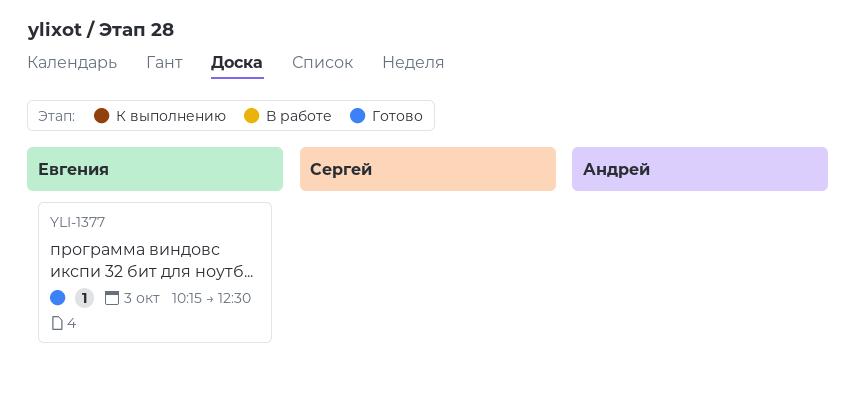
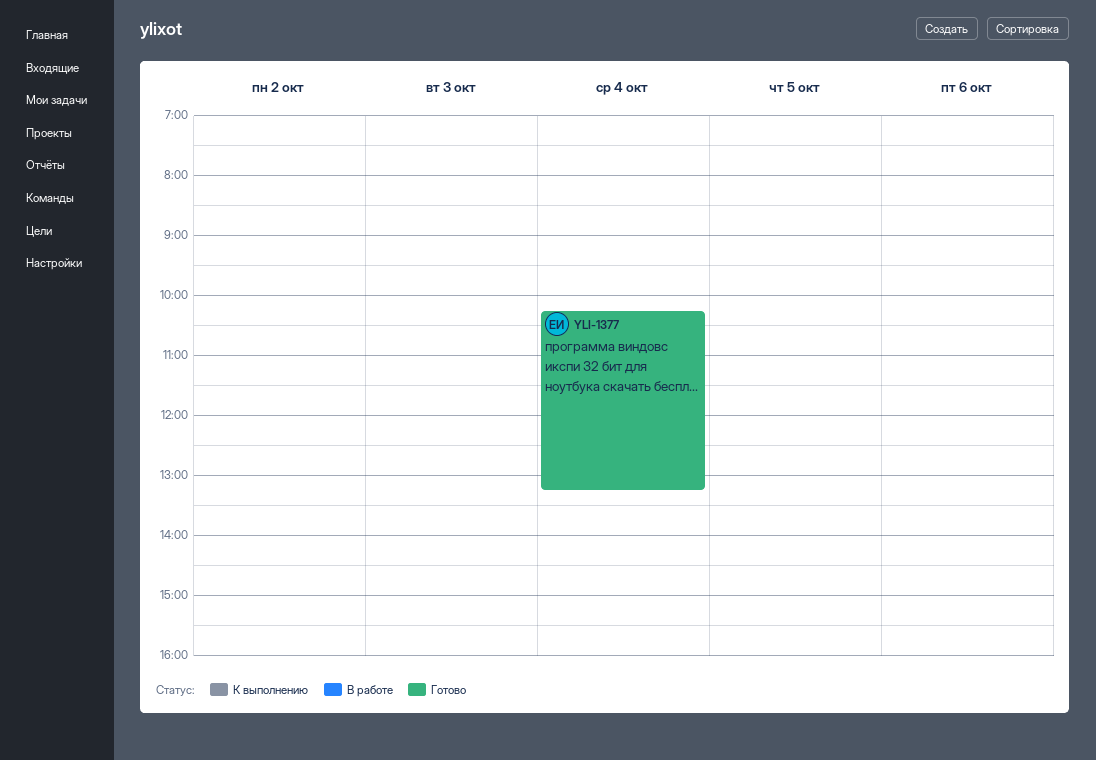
YLI-1377, day: Oct 3 -> Oct 4
YLI-1377, ends: 12:30 -> 13:15

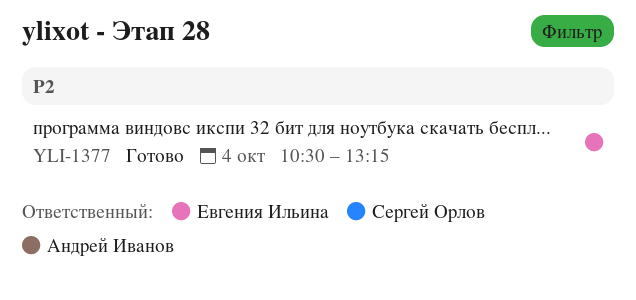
YLI-1377, begins: 10:15 -> 10:30

